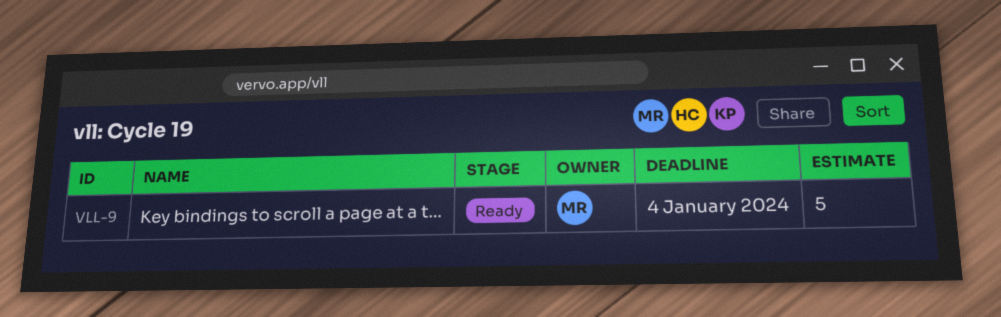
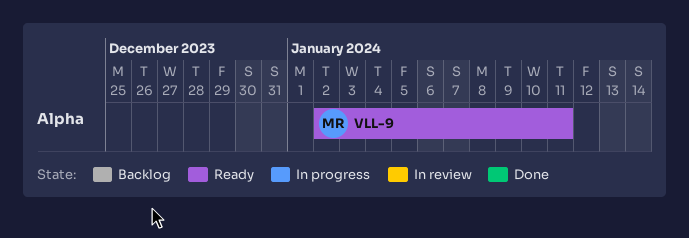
VLL-9, due: Jan 4 -> Jan 11

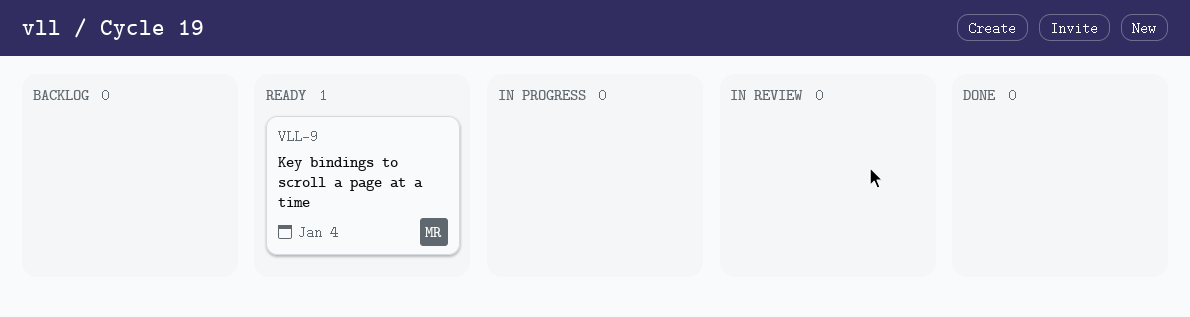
VLL-9, due: Jan 11 -> Jan 4

